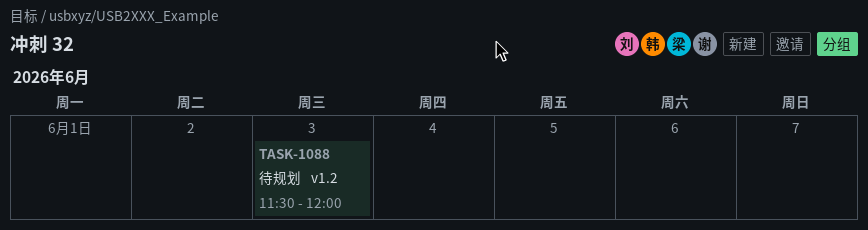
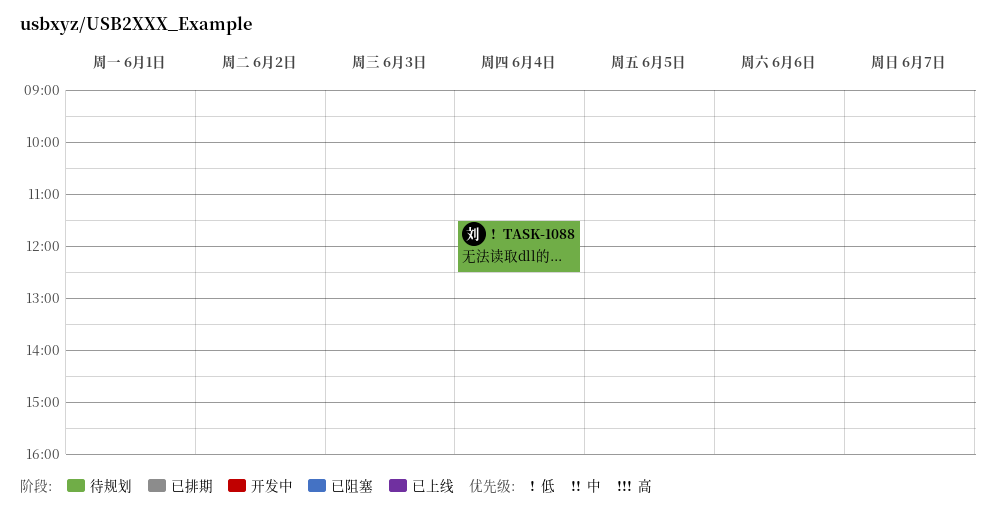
TASK-1088, day: Jun 3 -> Jun 4
TASK-1088, ends: 12:00 -> 12:30

